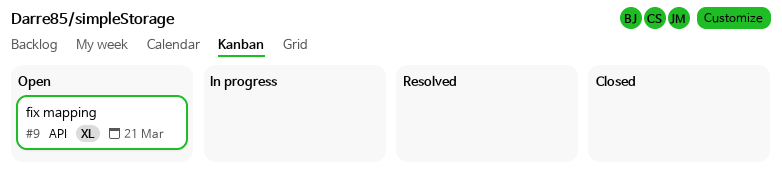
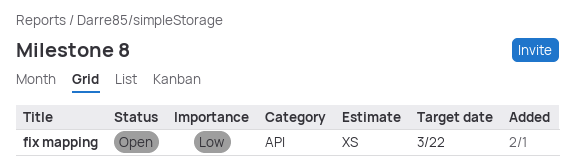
fix mapping, estimate: XL -> XS
fix mapping, due: Mar 21 -> Mar 22

